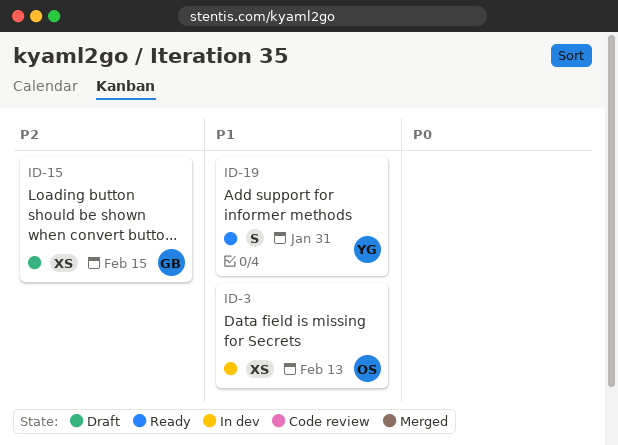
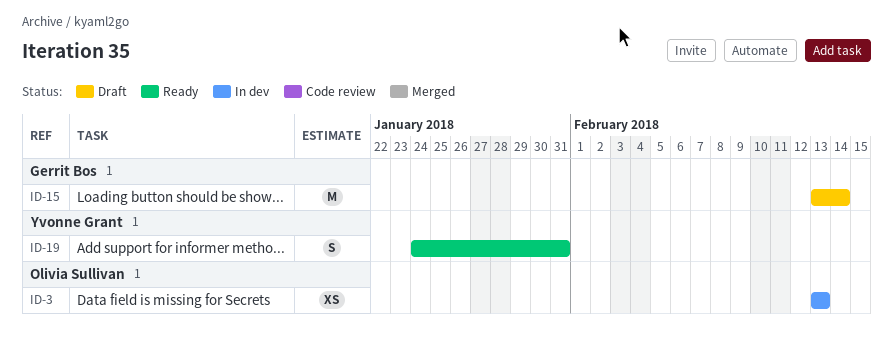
ID-15, estimate: XS -> M
ID-15, due: Feb 15 -> Feb 14

